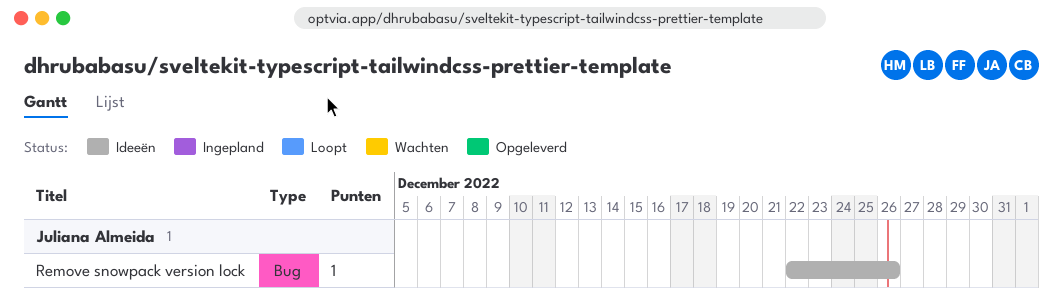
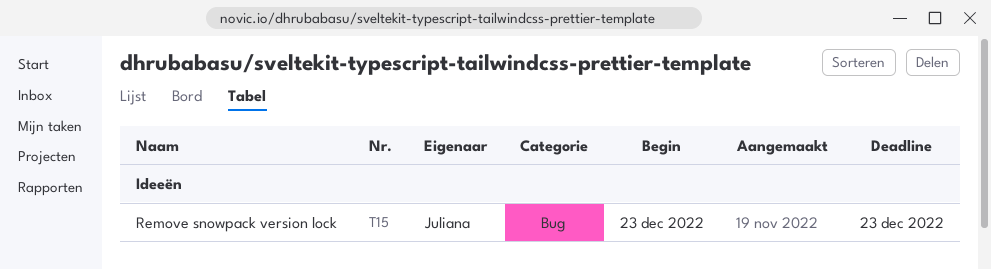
Remove snowpack version lock, start: Dec 22 -> Dec 23
Remove snowpack version lock, due: Dec 26 -> Dec 23

